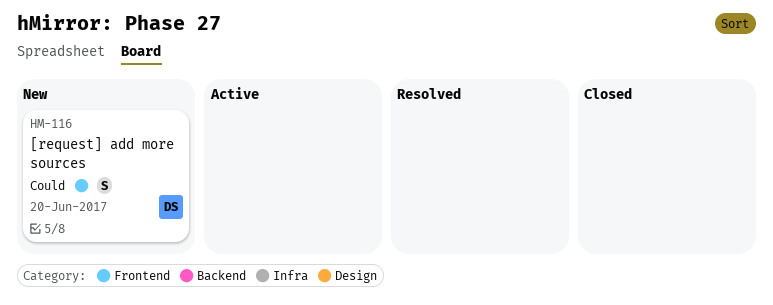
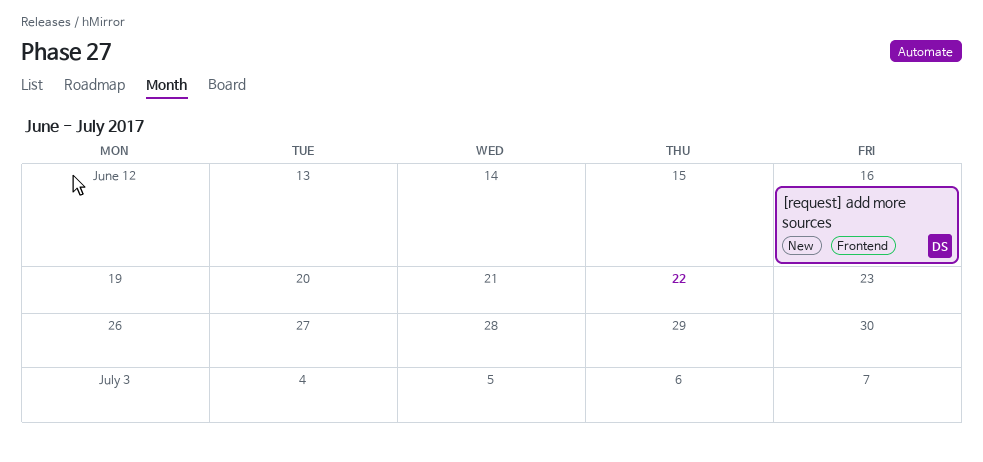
[request] add more sources, due: Jun 20 -> Jun 16

